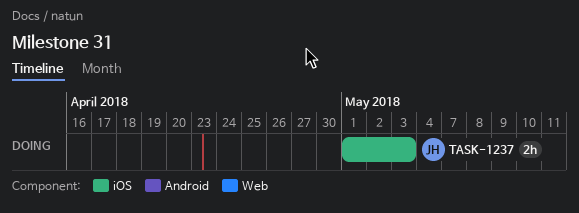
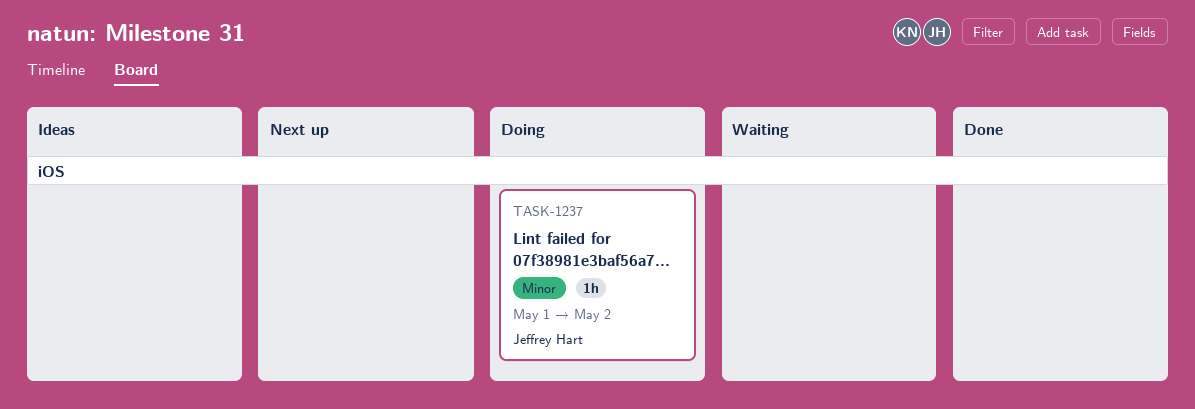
TASK-1237, estimate: 2h -> 1h
TASK-1237, due: May 3 -> May 2

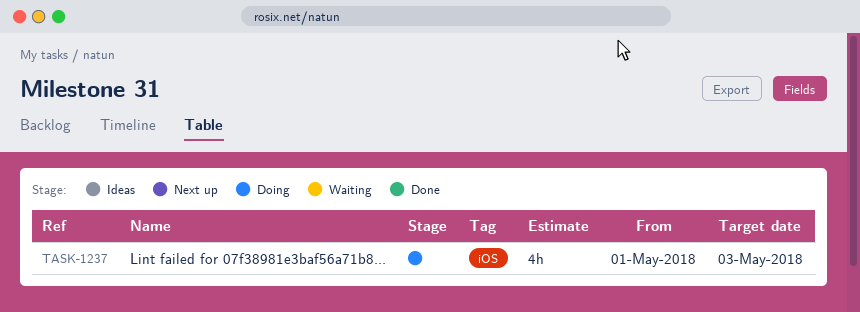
TASK-1237, estimate: 1h -> 4h
TASK-1237, due: May 2 -> May 3

